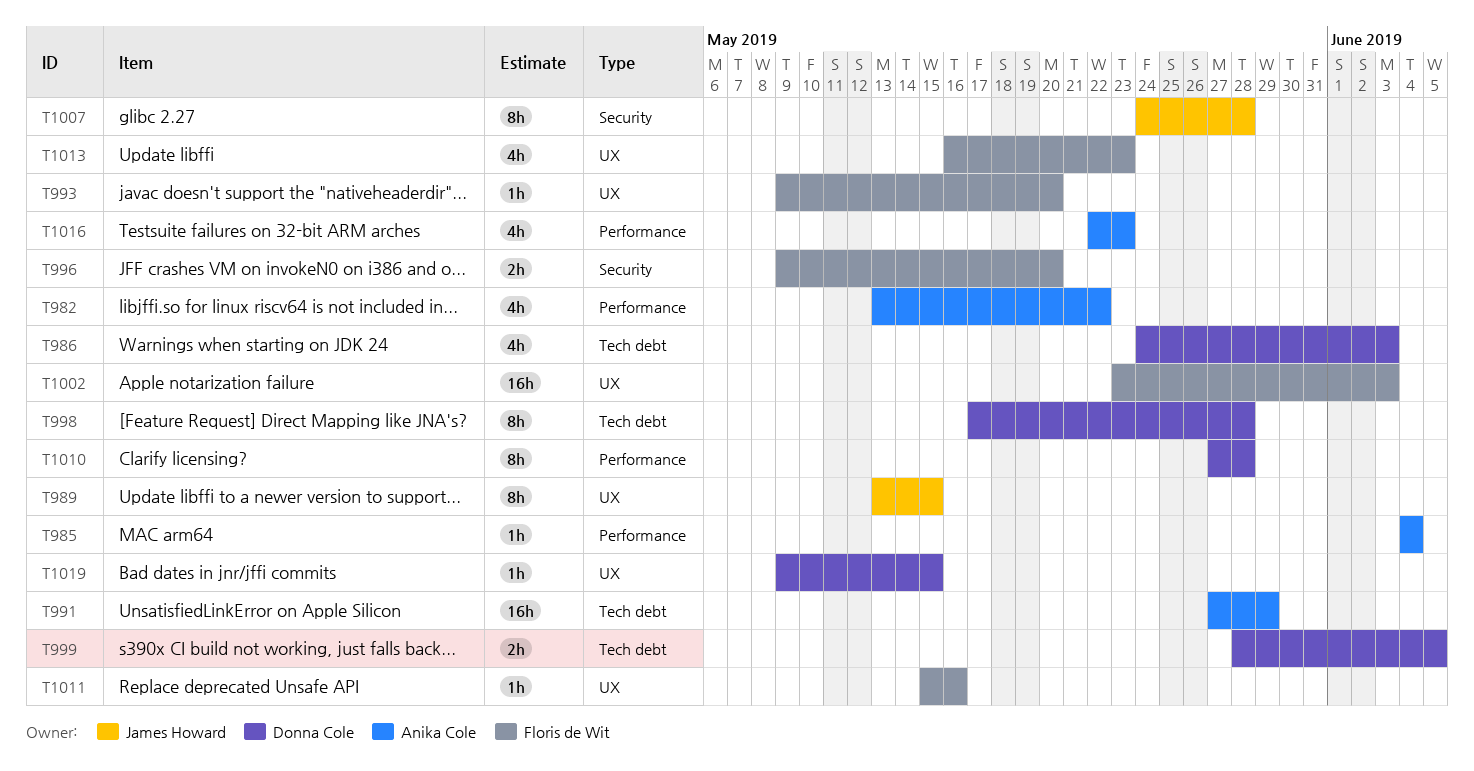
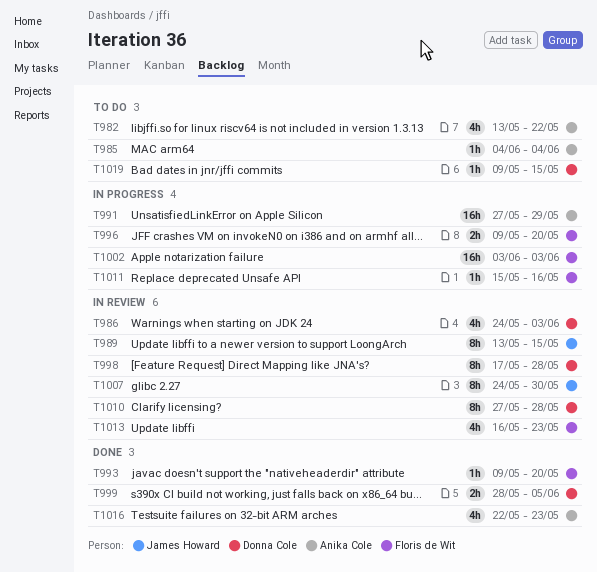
T1002, start: May 23 -> Jun 3
T1007, due: May 28 -> May 30

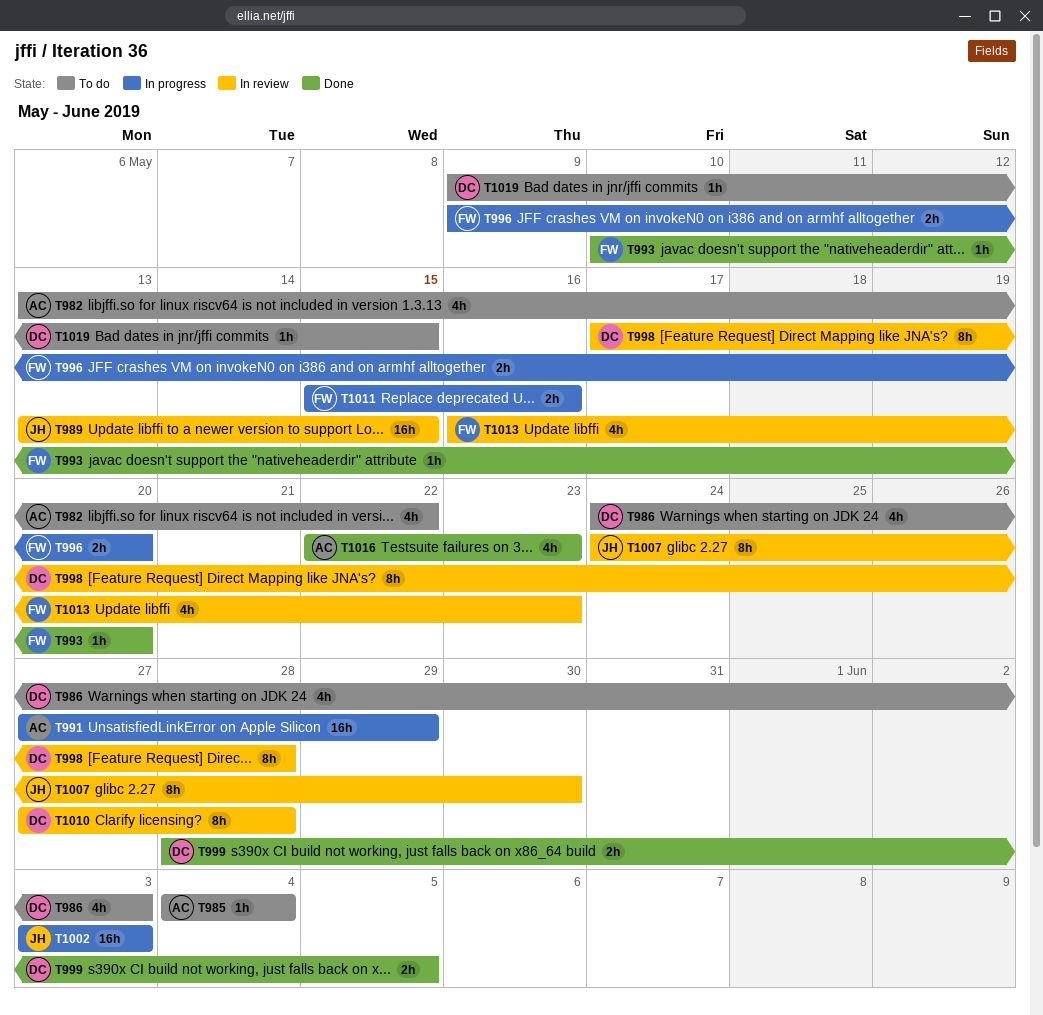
T986, status: In review -> To do
T989, estimate: 8h -> 16h
T993, start: May 9 -> May 10
T1002, owner: Floris de Wit -> James Howard
T1011, estimate: 1h -> 2h

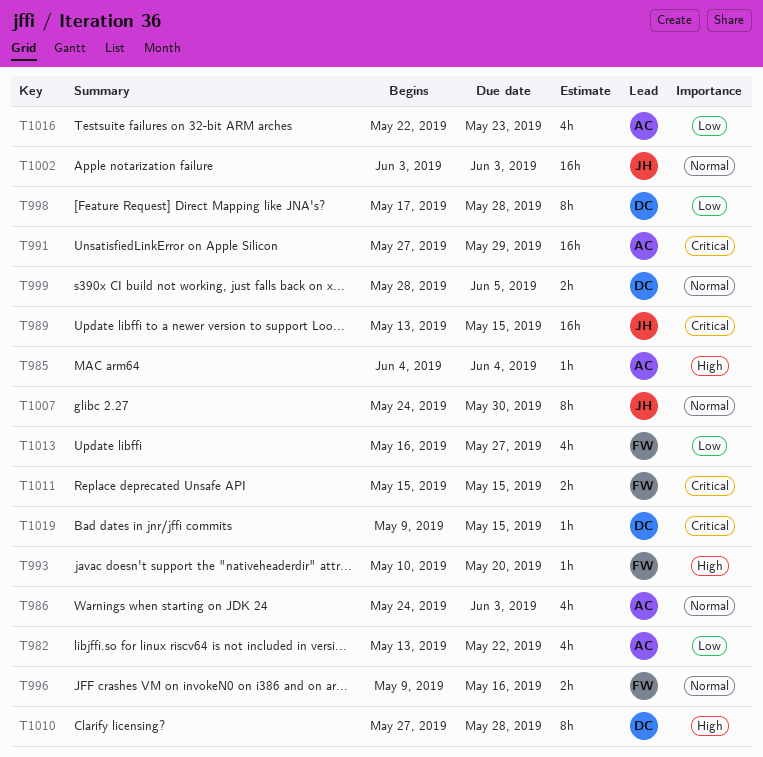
T986, owner: DC -> AC
T996, due: May 20 -> May 16
T1011, due: May 16 -> May 15
T1013, due: May 23 -> May 27

